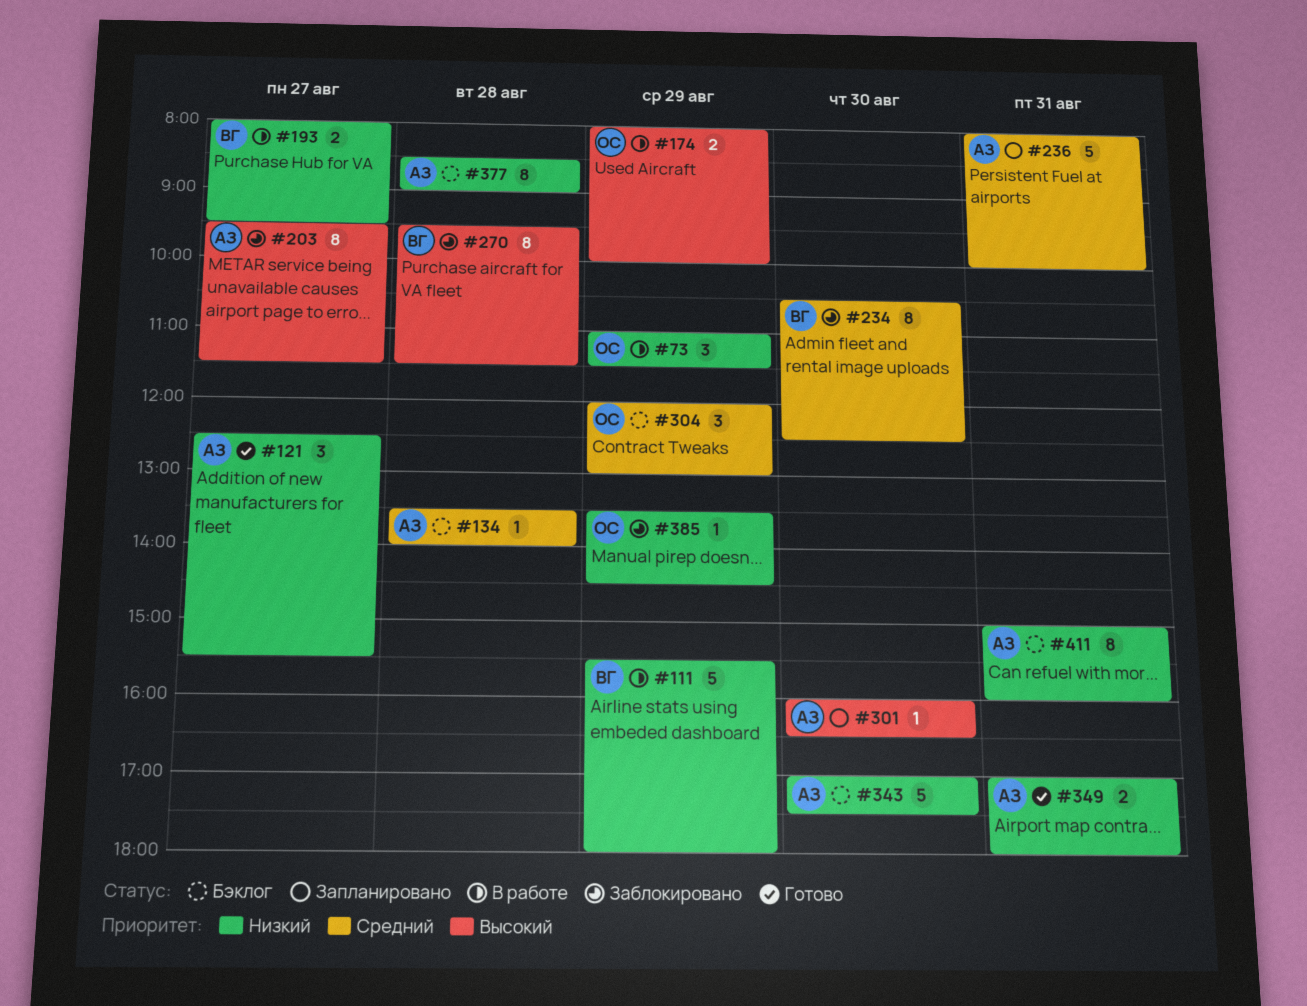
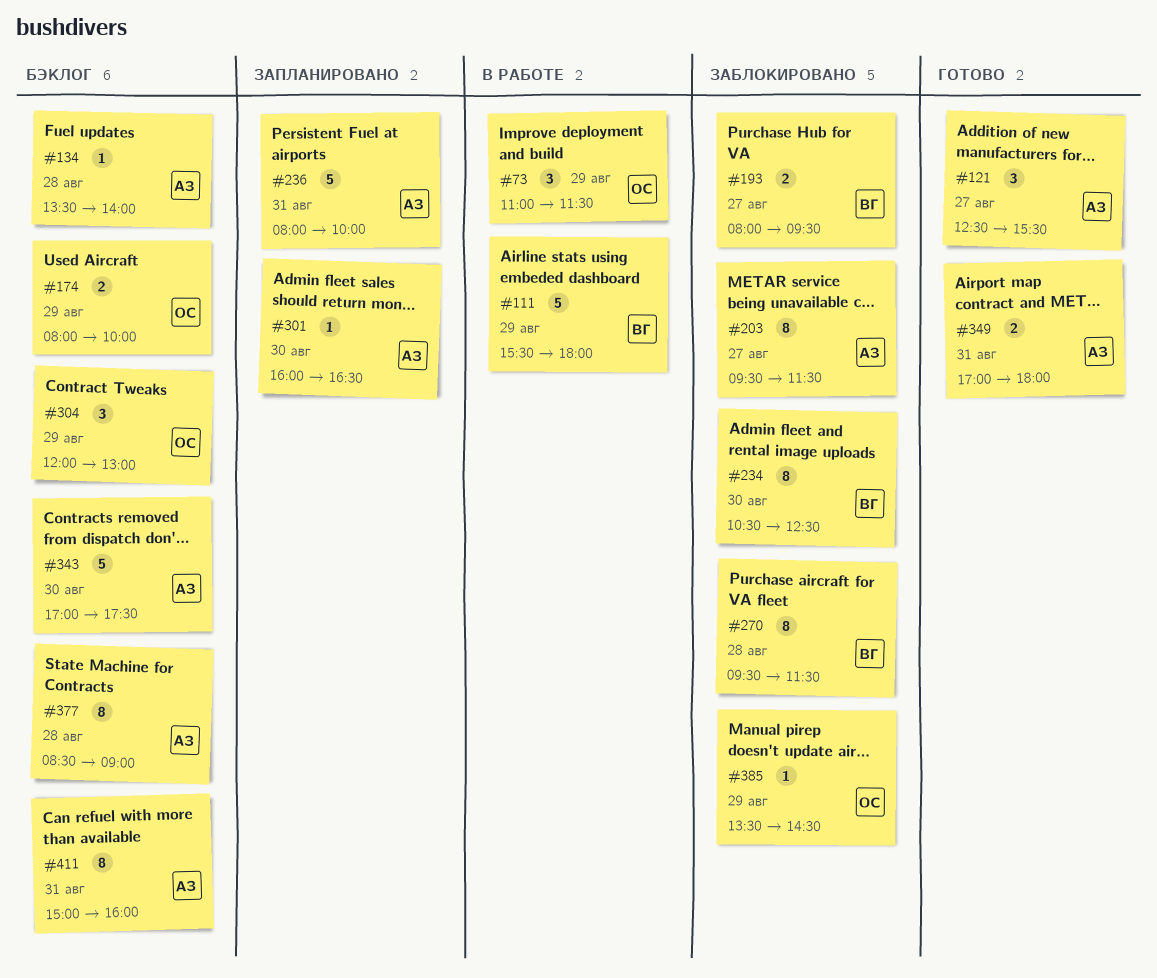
#174, status: В работе -> Бэклог
#193, status: В работе -> Заблокировано

